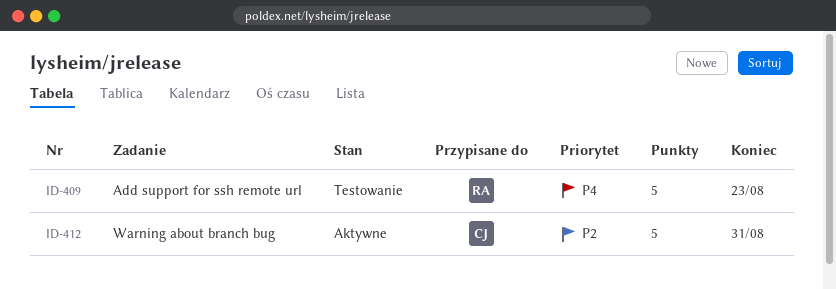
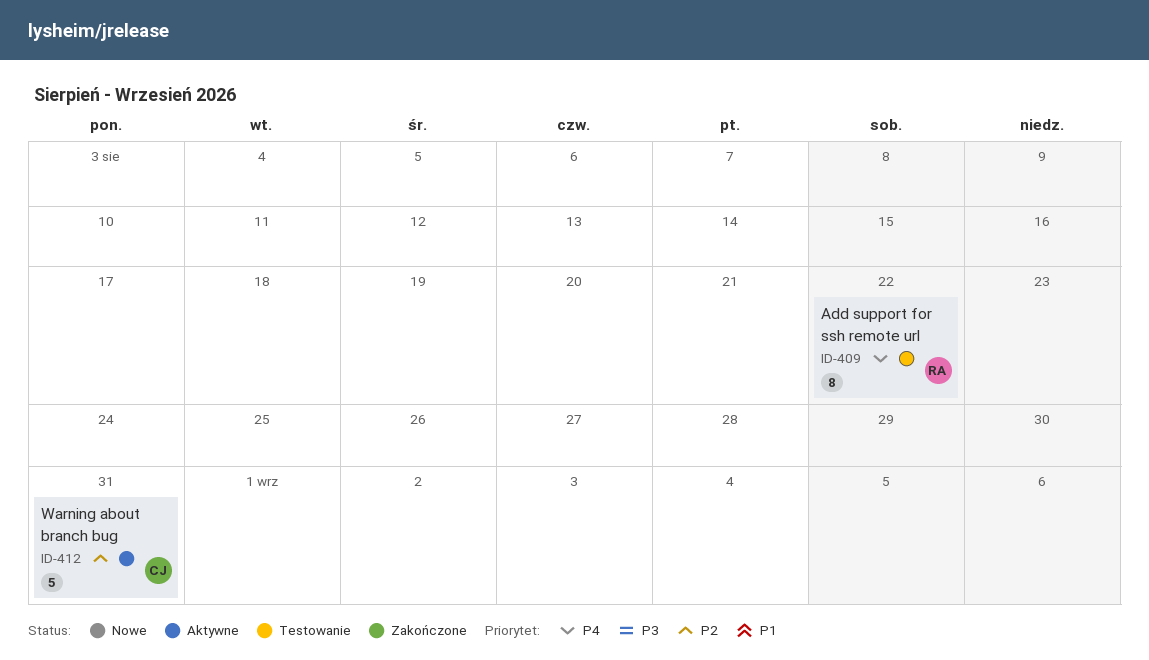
ID-409, estimate: 5 -> 8
ID-409, due: Aug 23 -> Aug 22

